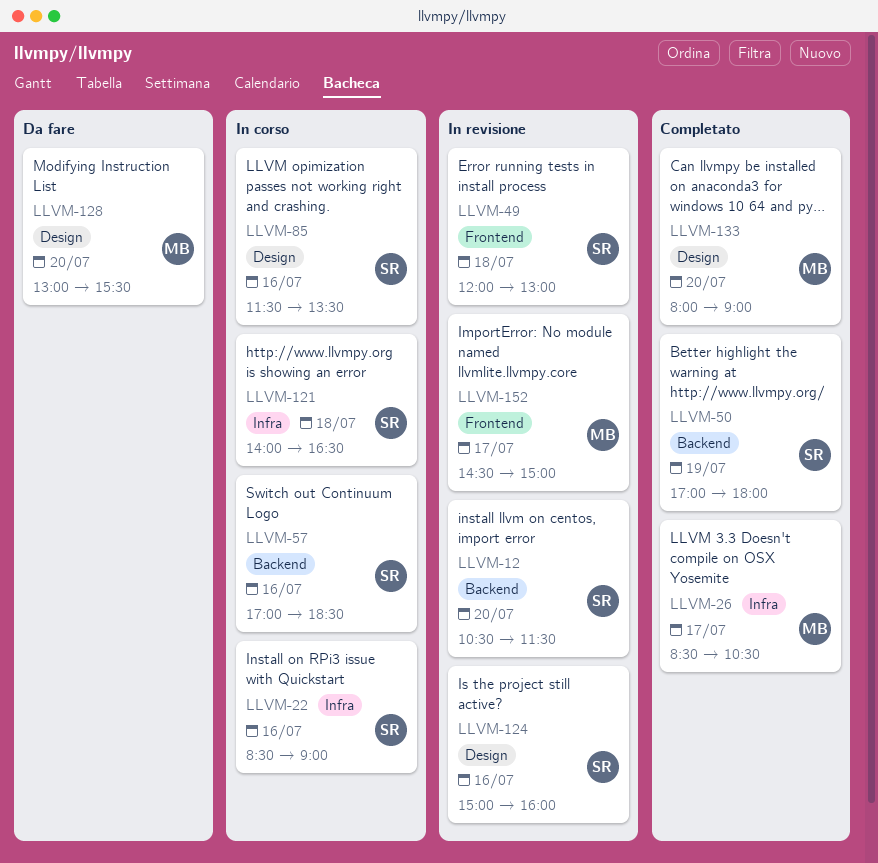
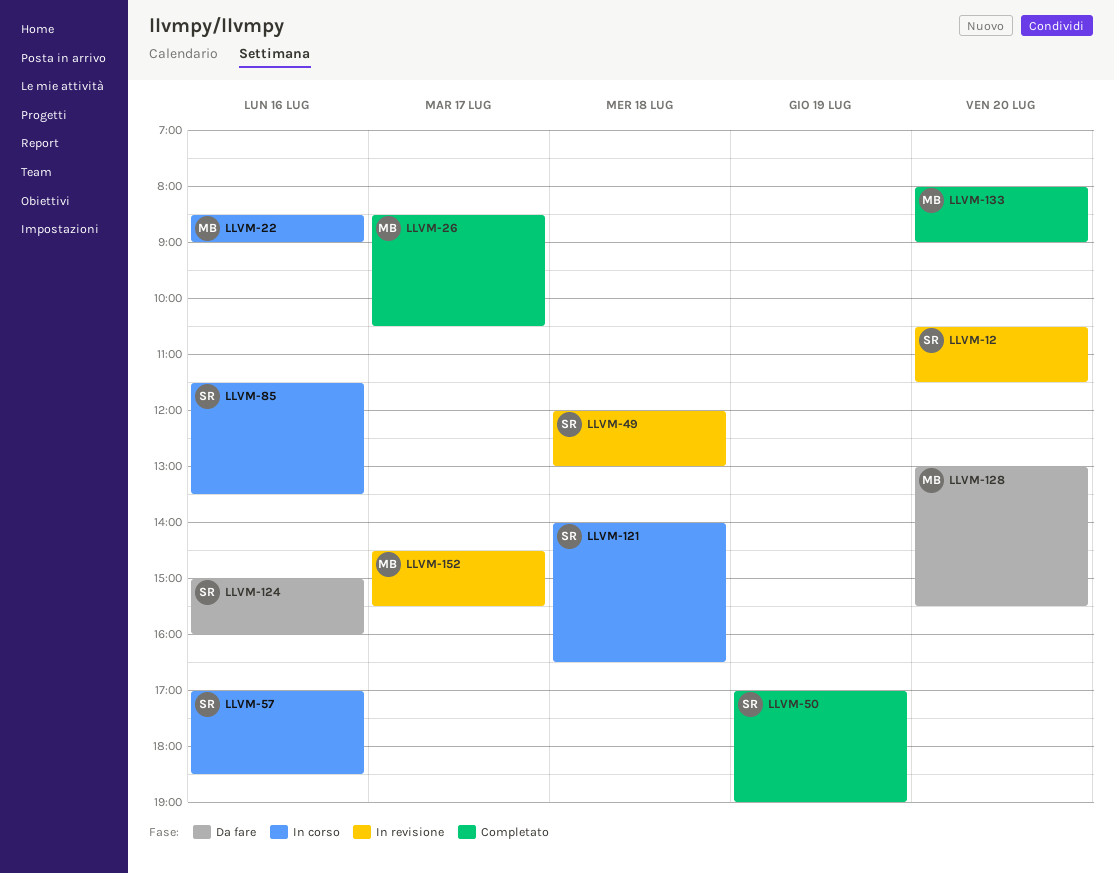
LLVM-22, owner: SR -> MB
LLVM-50, ends: 18:00 -> 19:00
LLVM-124, status: In revisione -> Da fare
LLVM-152, ends: 15:00 -> 15:30

